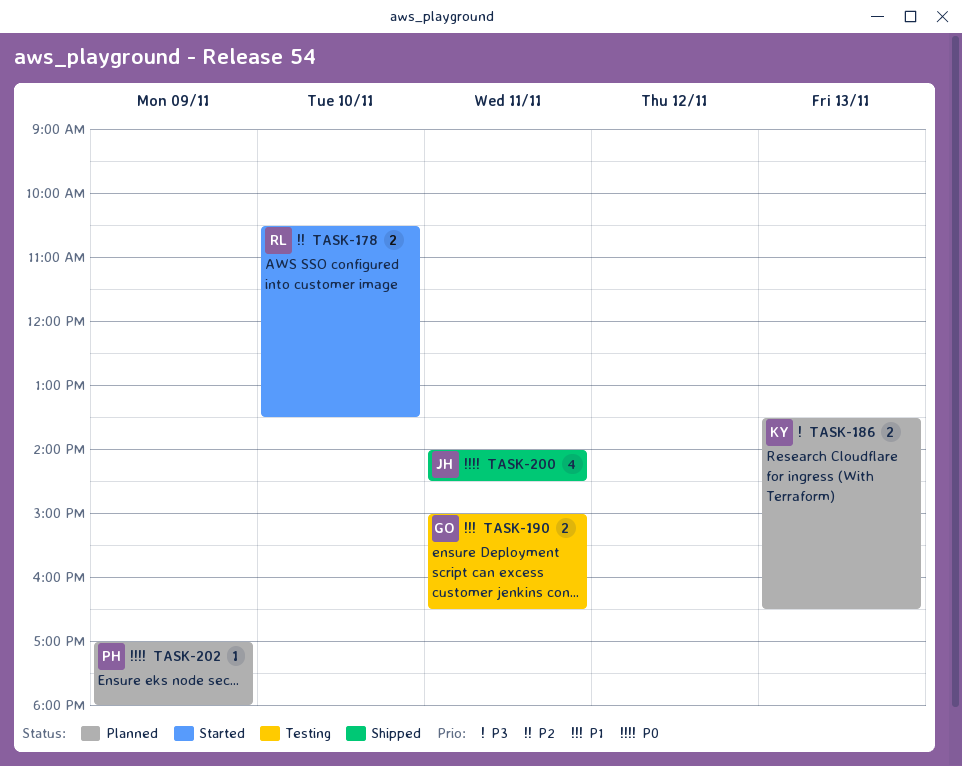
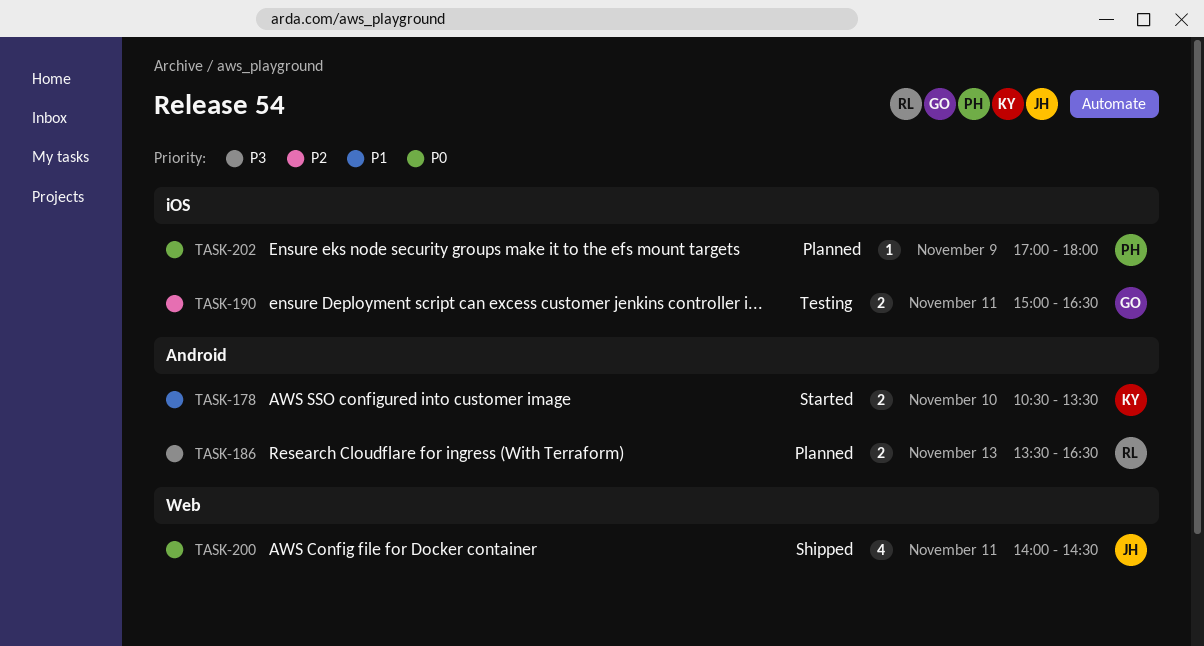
TASK-178, owner: RL -> KY
TASK-178, priority: P2 -> P1
TASK-186, owner: KY -> RL
TASK-190, priority: P1 -> P2

